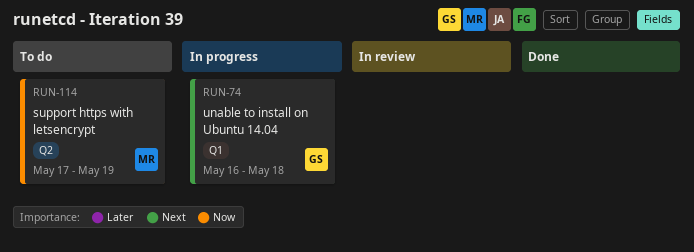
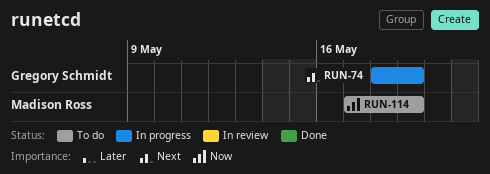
RUN-74, start: May 16 -> May 18
RUN-74, due: May 18 -> May 19

